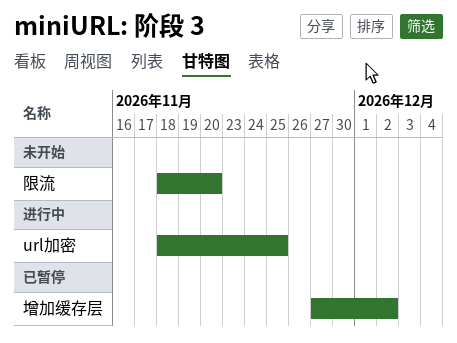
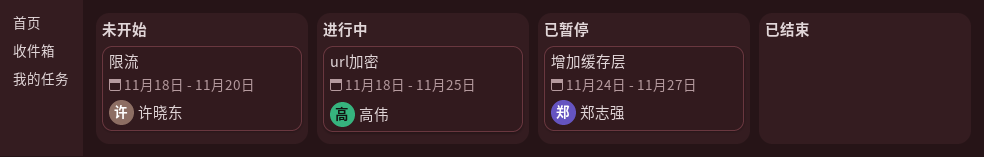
增加缓存层, start: Nov 27 -> Nov 24
增加缓存层, due: Dec 2 -> Nov 27

